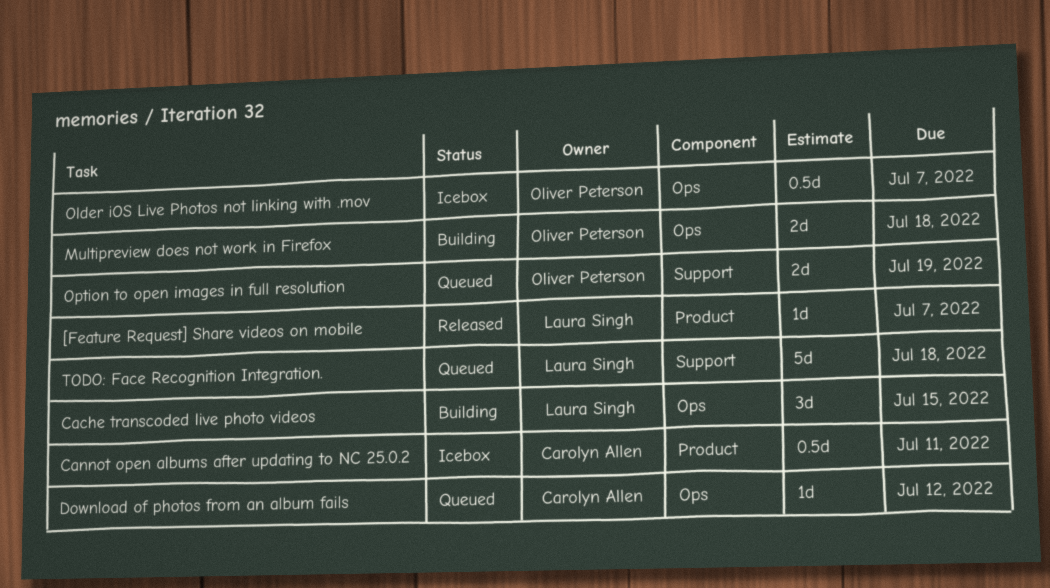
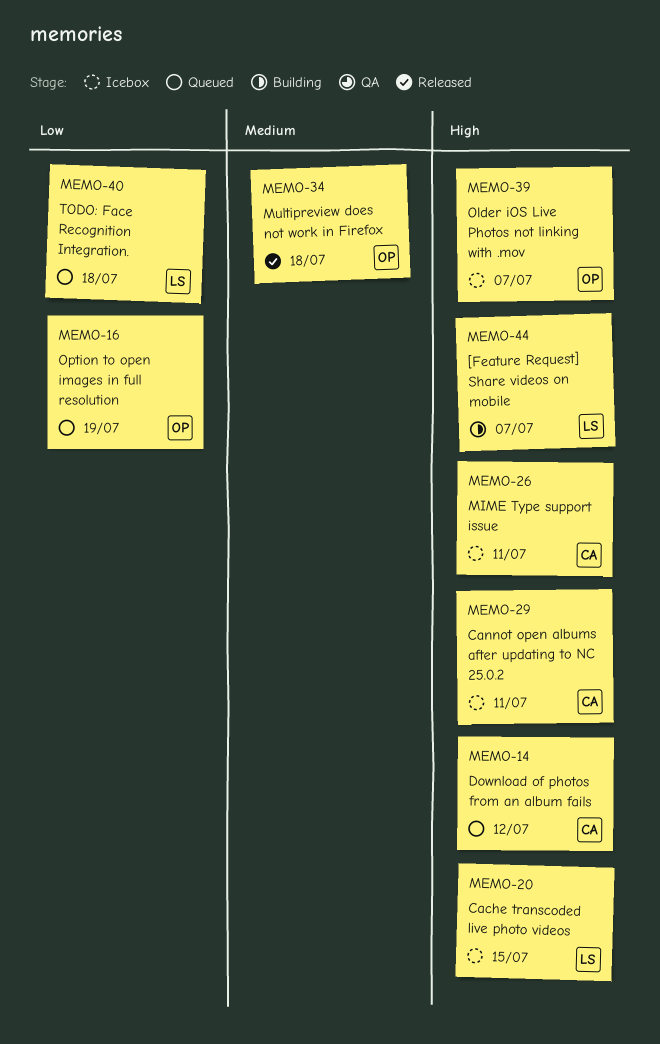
[Feature Request] Share videos on mobile, status: Released -> Building
Cache transcoded live photo videos, status: Building -> Icebox
MIME Type support issue: none -> present
Multipreview does not work in Firefox, status: Building -> Released

